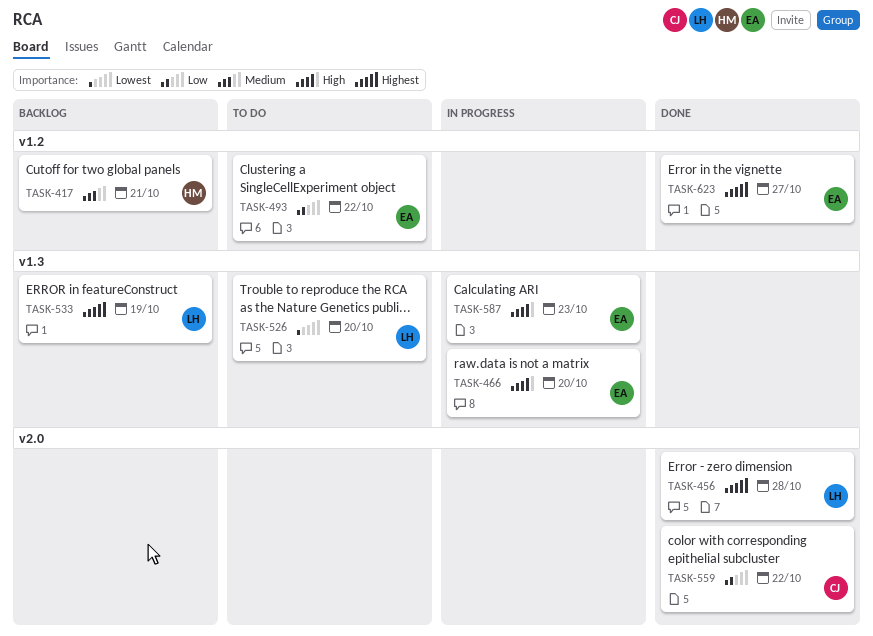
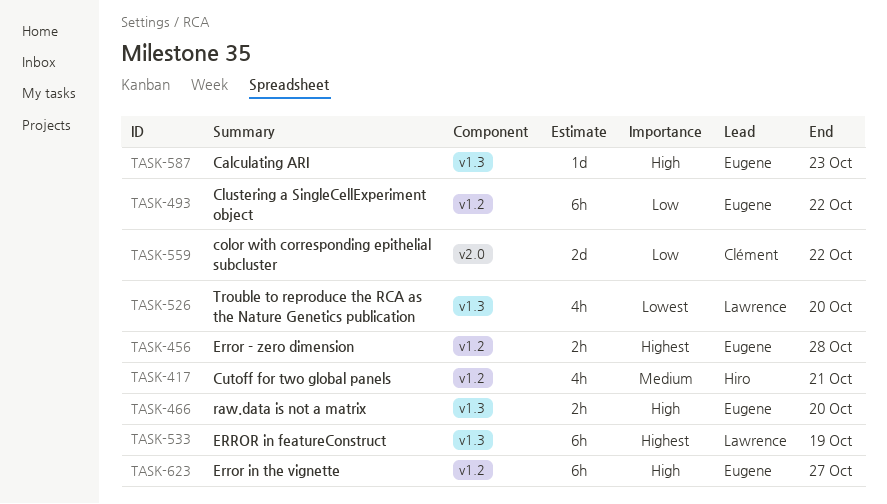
TASK-456, owner: Lawrence -> Eugene
TASK-456, label: v2.0 -> v1.2
TASK-623, priority: Highest -> High

